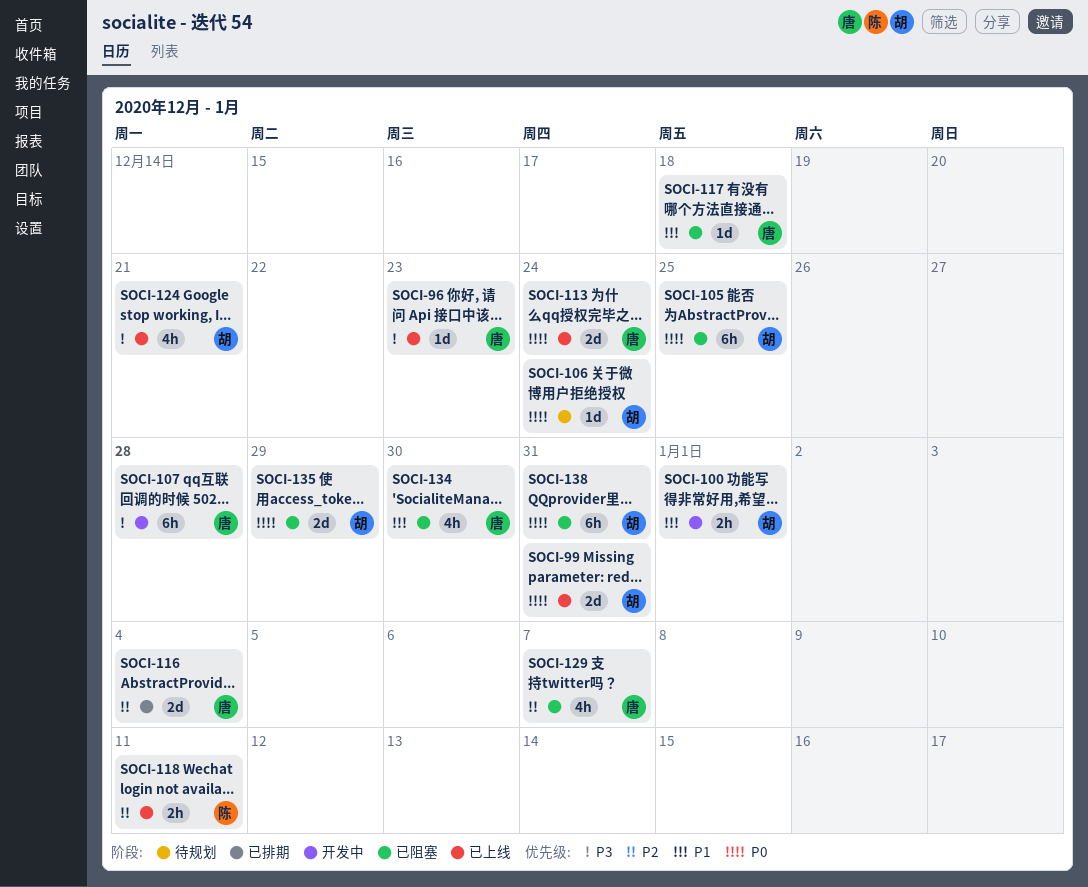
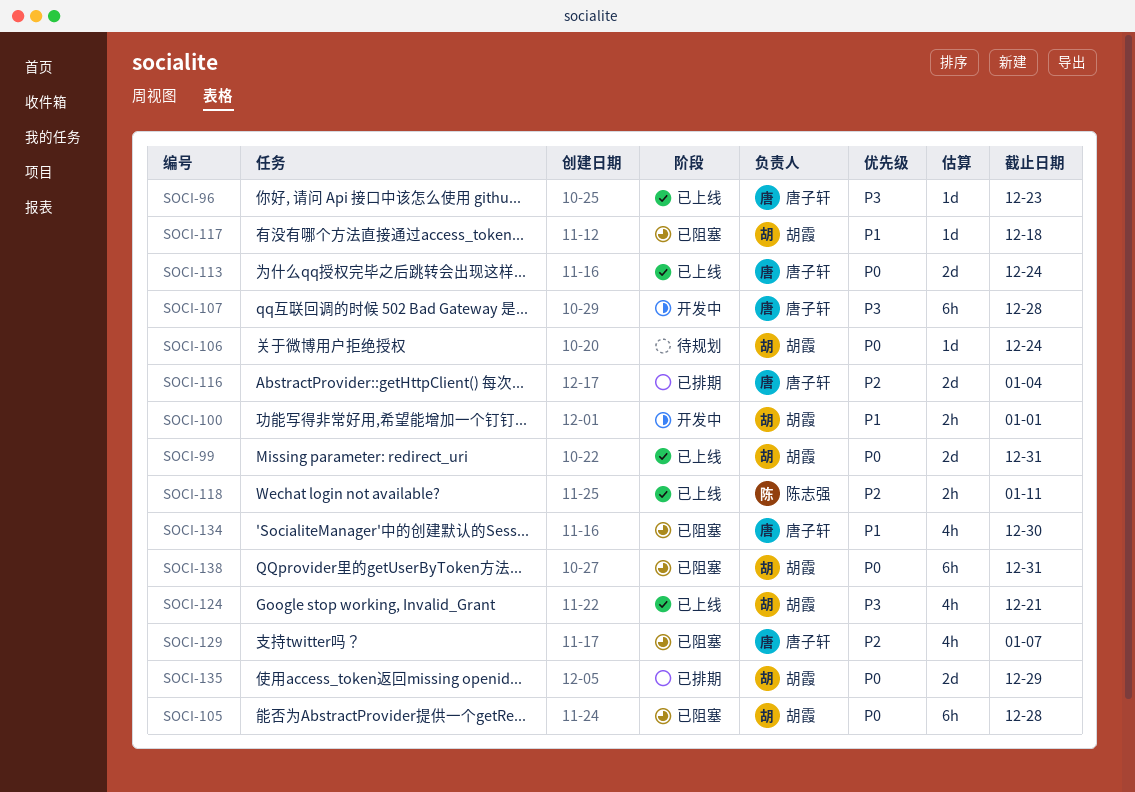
SOCI-105, due: Dec 25 -> Dec 28
SOCI-117, owner: 唐子轩 -> 胡霞
SOCI-135, status: 已阻塞 -> 已排期

